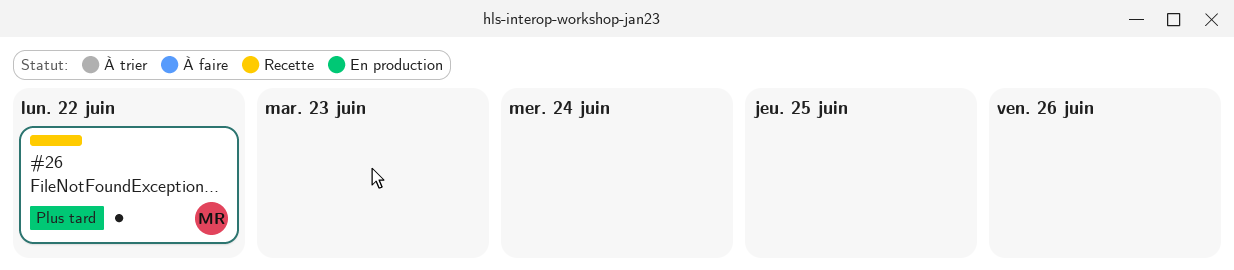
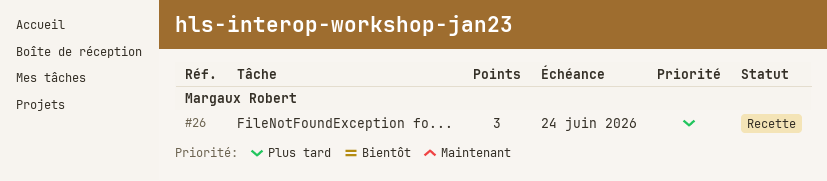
#26, estimate: 1 -> 3
#26, due: Jun 22 -> Jun 24

